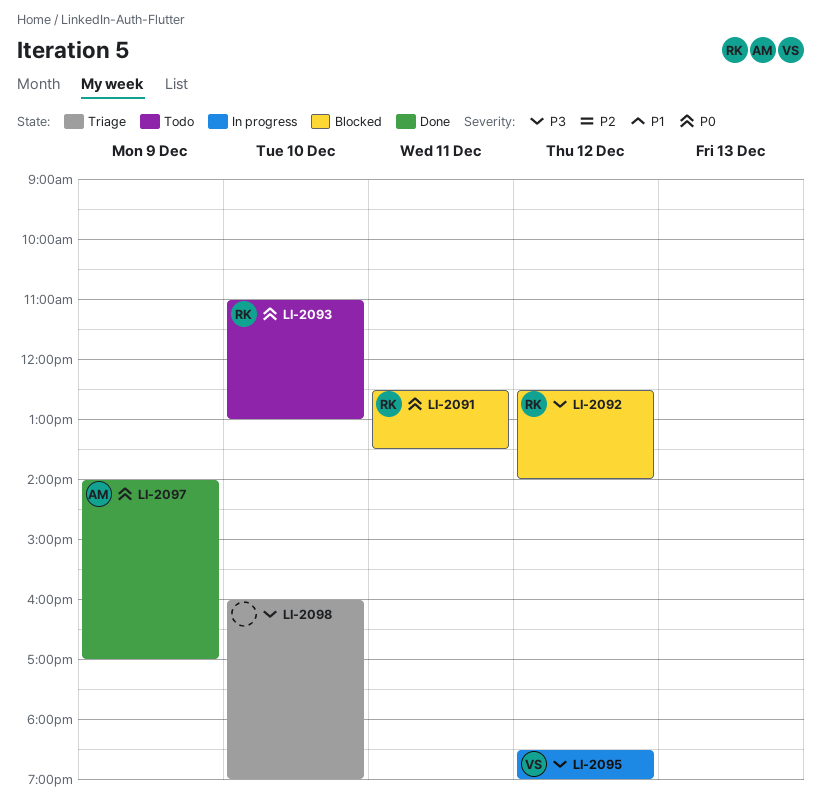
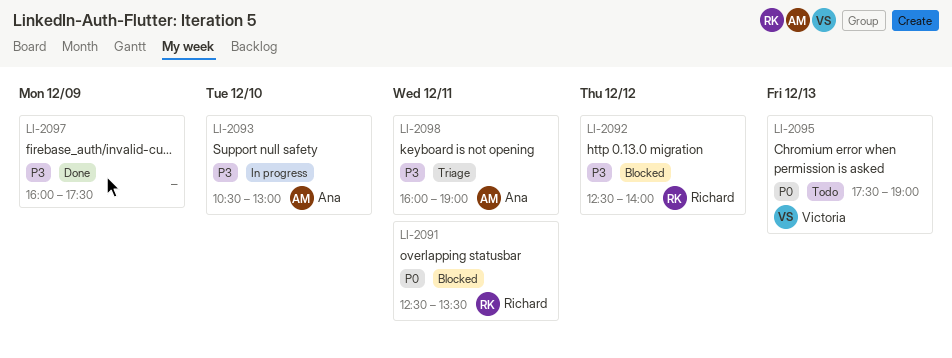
LI-2093, status: Todo -> In progress
LI-2093, owner: Richard -> Ana
LI-2093, priority: P0 -> P3
LI-2093, begins: 11:00 -> 10:30
LI-2095, status: In progress -> Todo
LI-2095, priority: P3 -> P0
LI-2095, day: Dec 12 -> Dec 13
LI-2095, begins: 18:30 -> 17:30
LI-2097, owner: Ana -> none
LI-2097, priority: P0 -> P3
LI-2097, begins: 14:00 -> 16:00
LI-2097, ends: 17:00 -> 17:30
LI-2098, owner: none -> Ana
LI-2098, day: Dec 10 -> Dec 11

